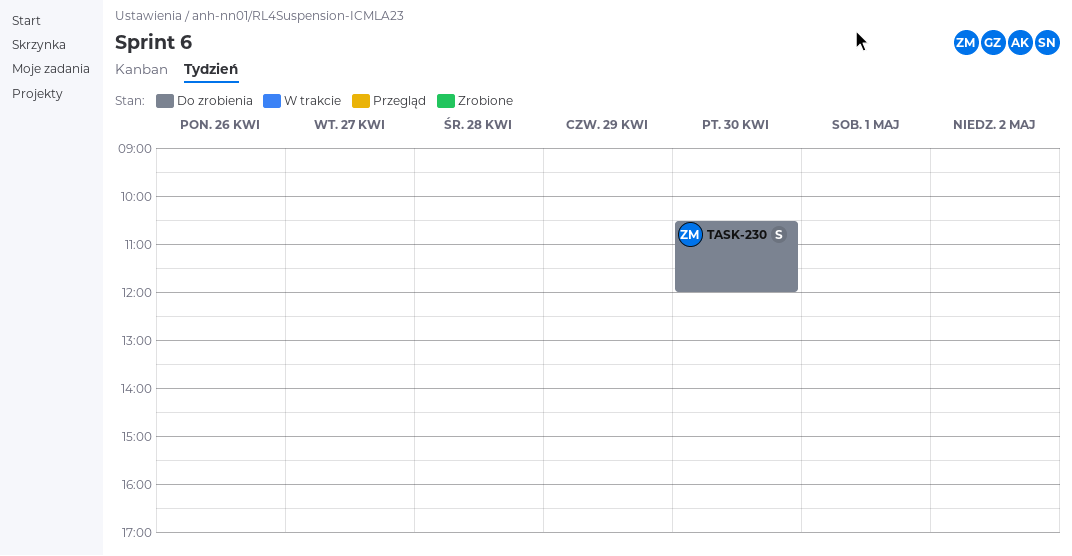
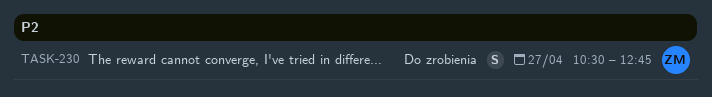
TASK-230, day: Apr 30 -> Apr 27
TASK-230, ends: 12:00 -> 12:45

